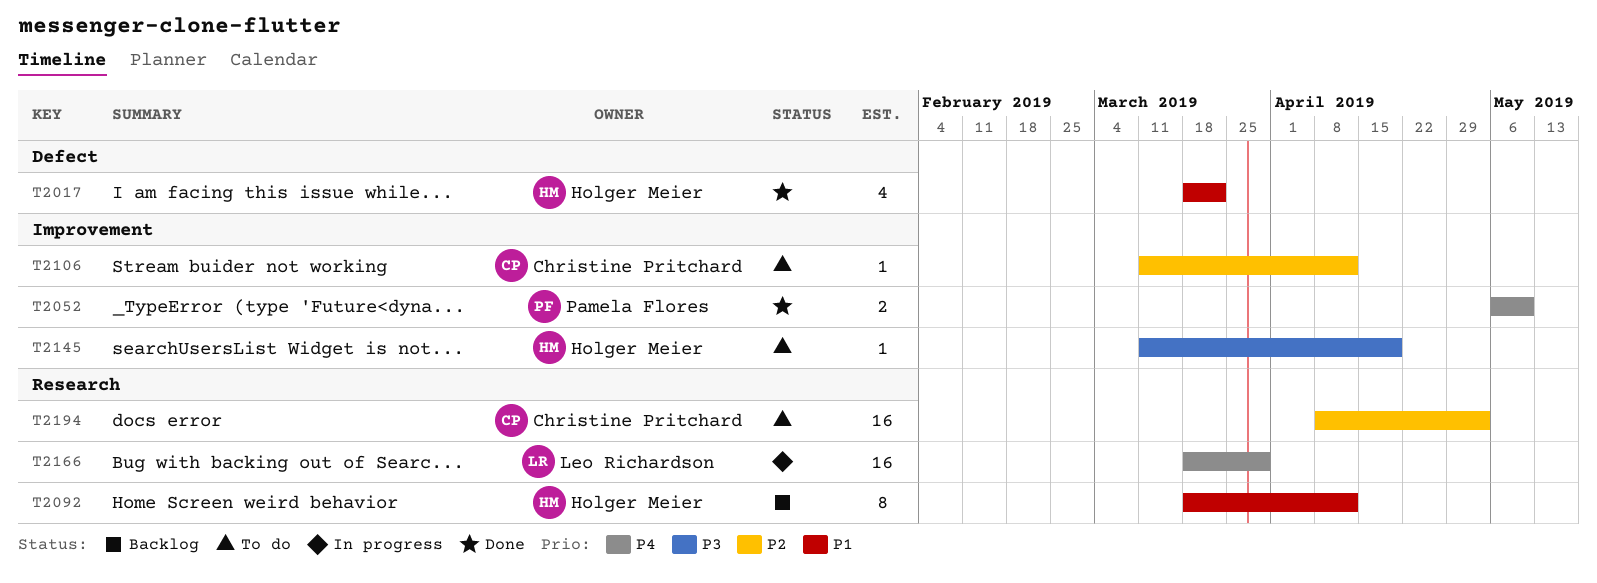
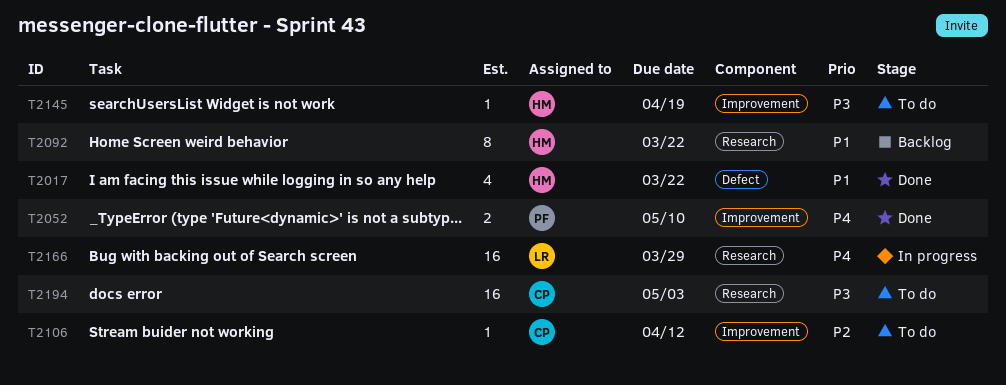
T2092, due: Apr 12 -> Mar 22
T2194, priority: P2 -> P3

